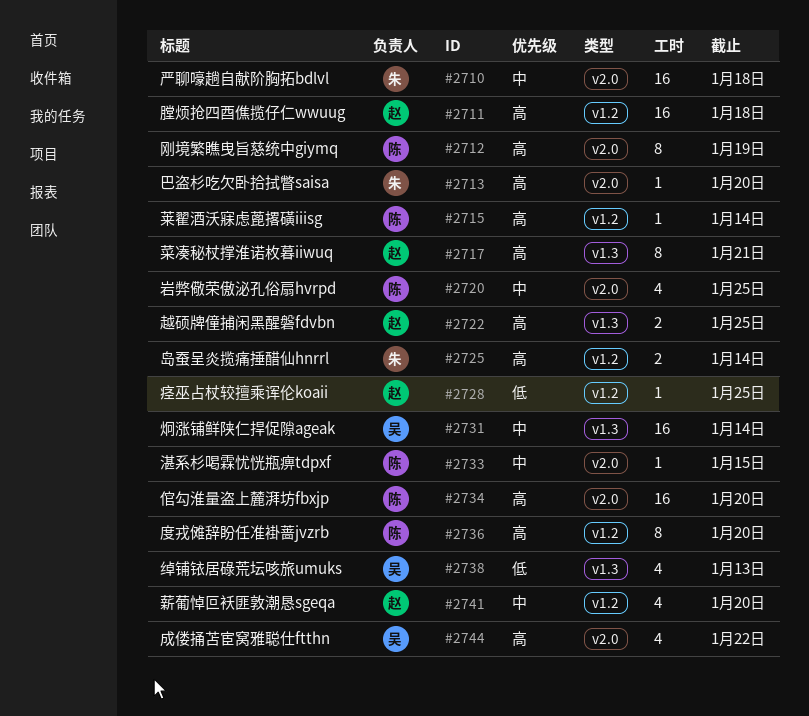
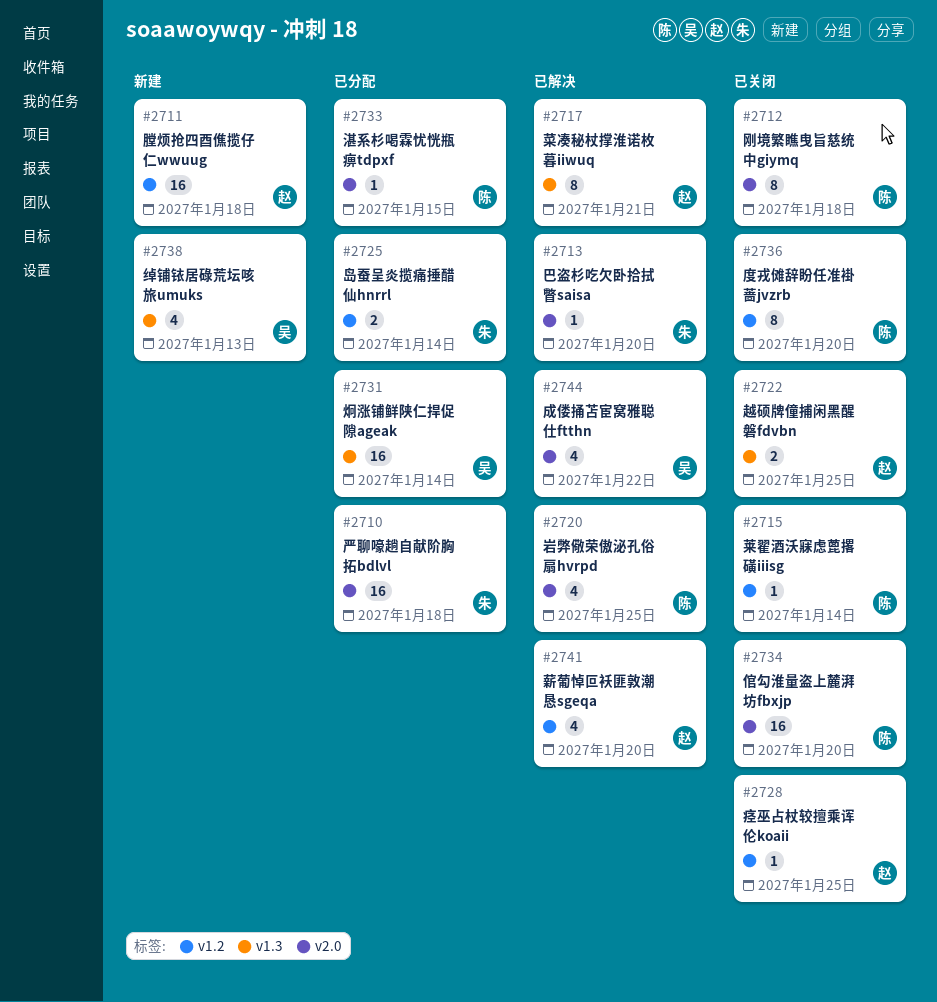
#2712, due: Jan 19 -> Jan 18

